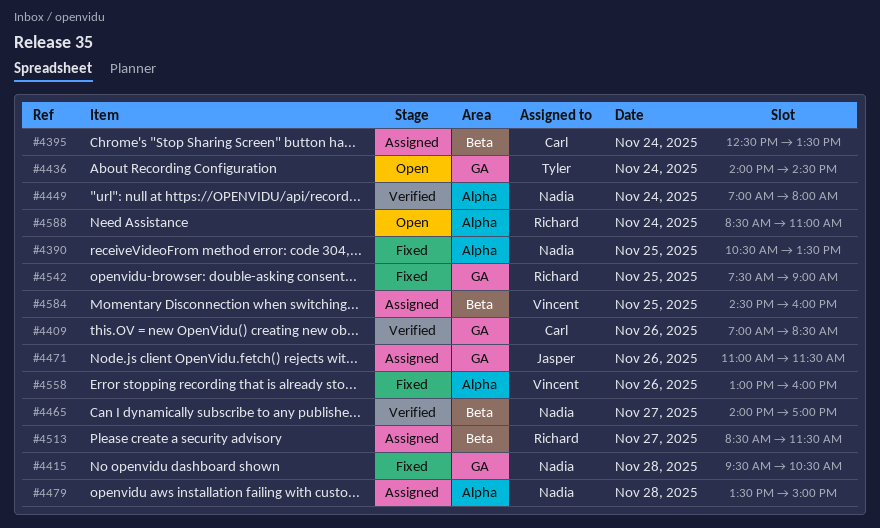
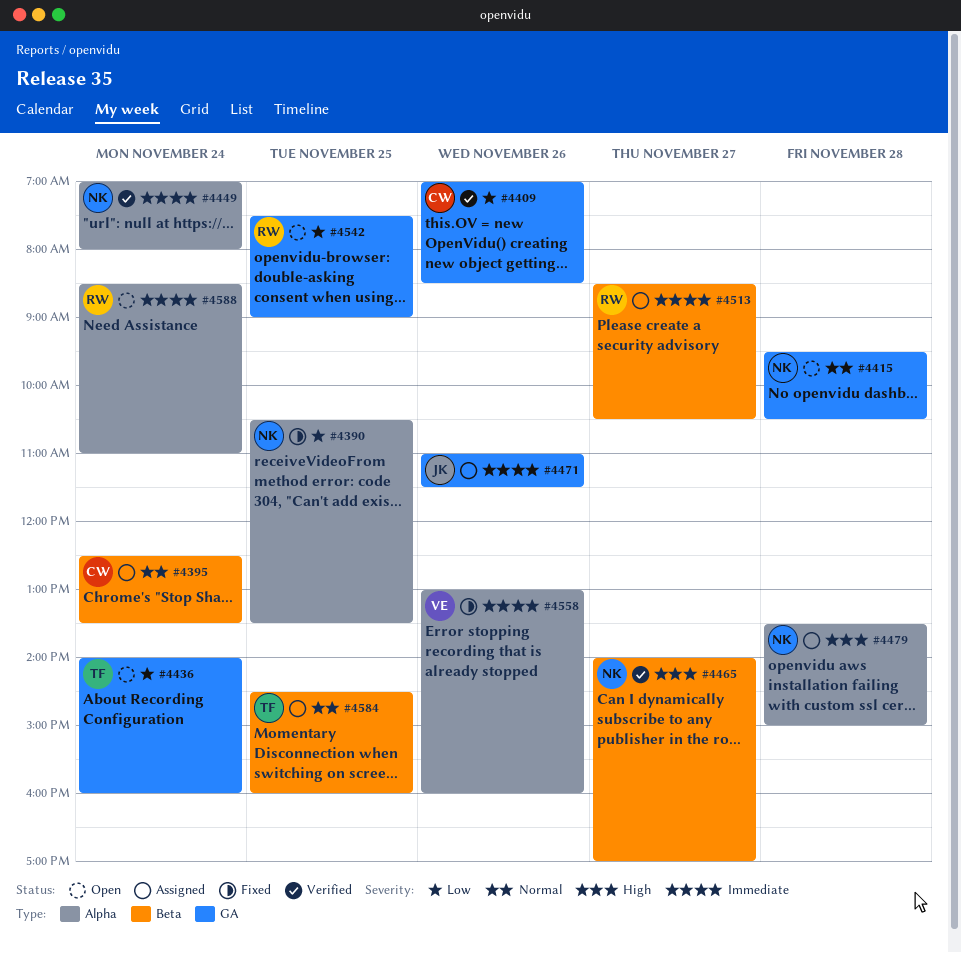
#4415, status: Fixed -> Open
#4436, ends: 14:30 -> 16:00
#4513, ends: 11:30 -> 10:30
#4542, status: Fixed -> Open
#4584, owner: Vincent -> Tyler

